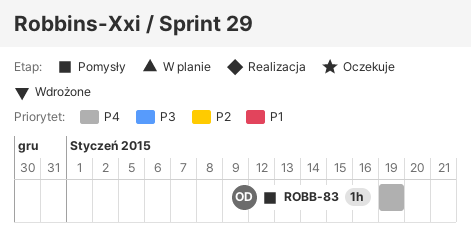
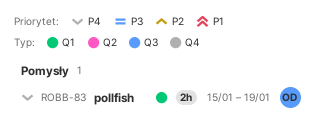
ROBB-83, estimate: 1h -> 2h
ROBB-83, start: Jan 19 -> Jan 15

